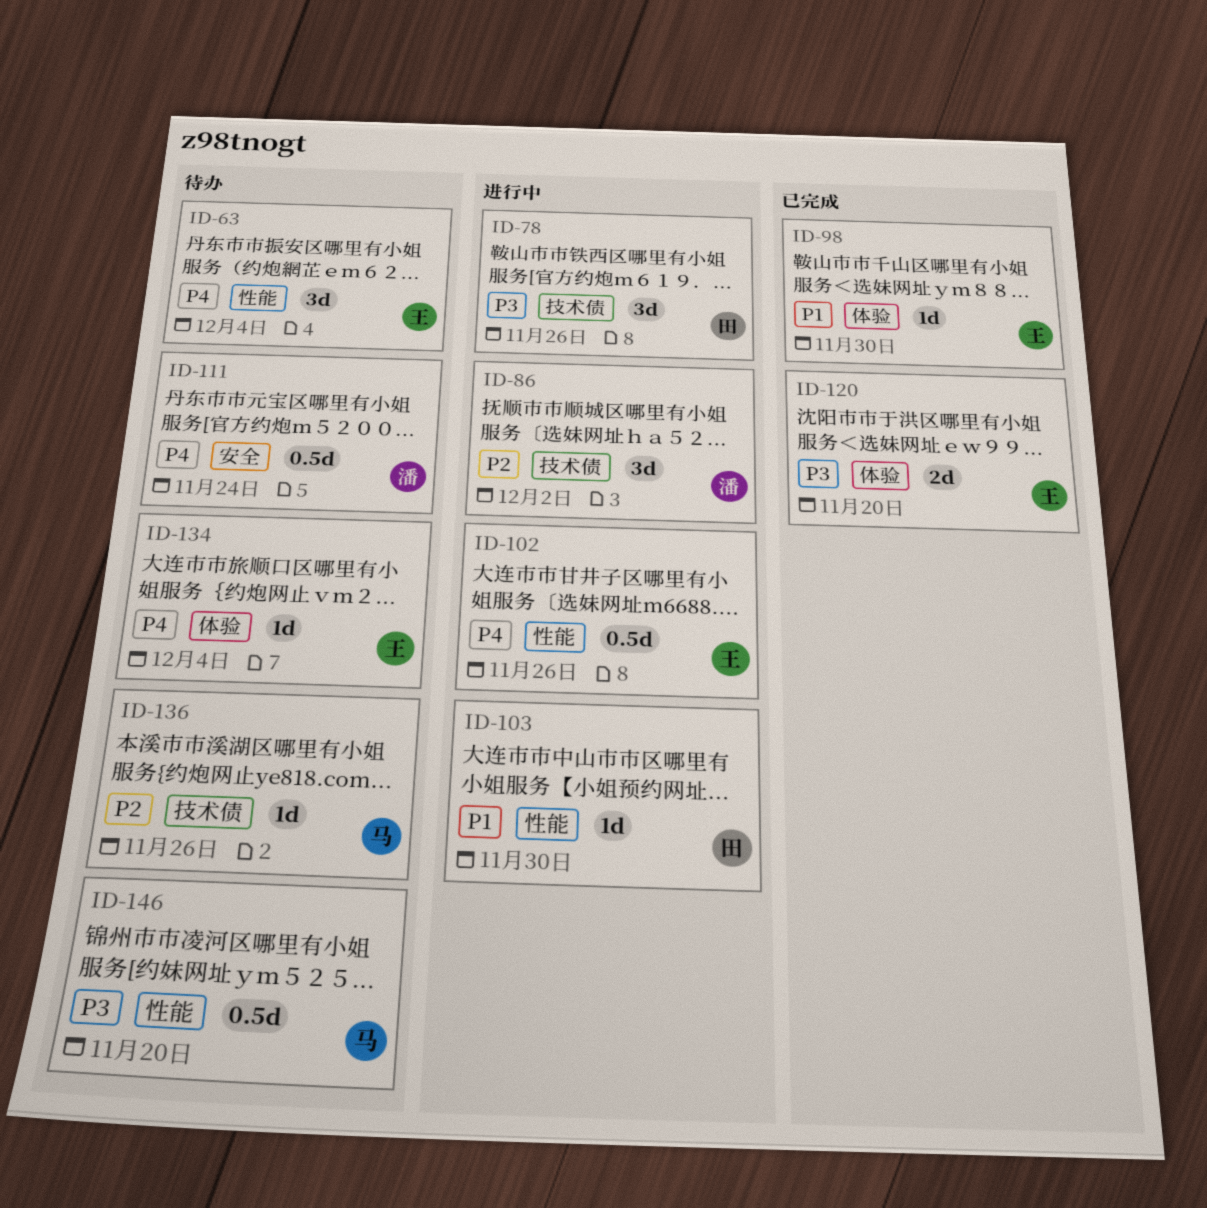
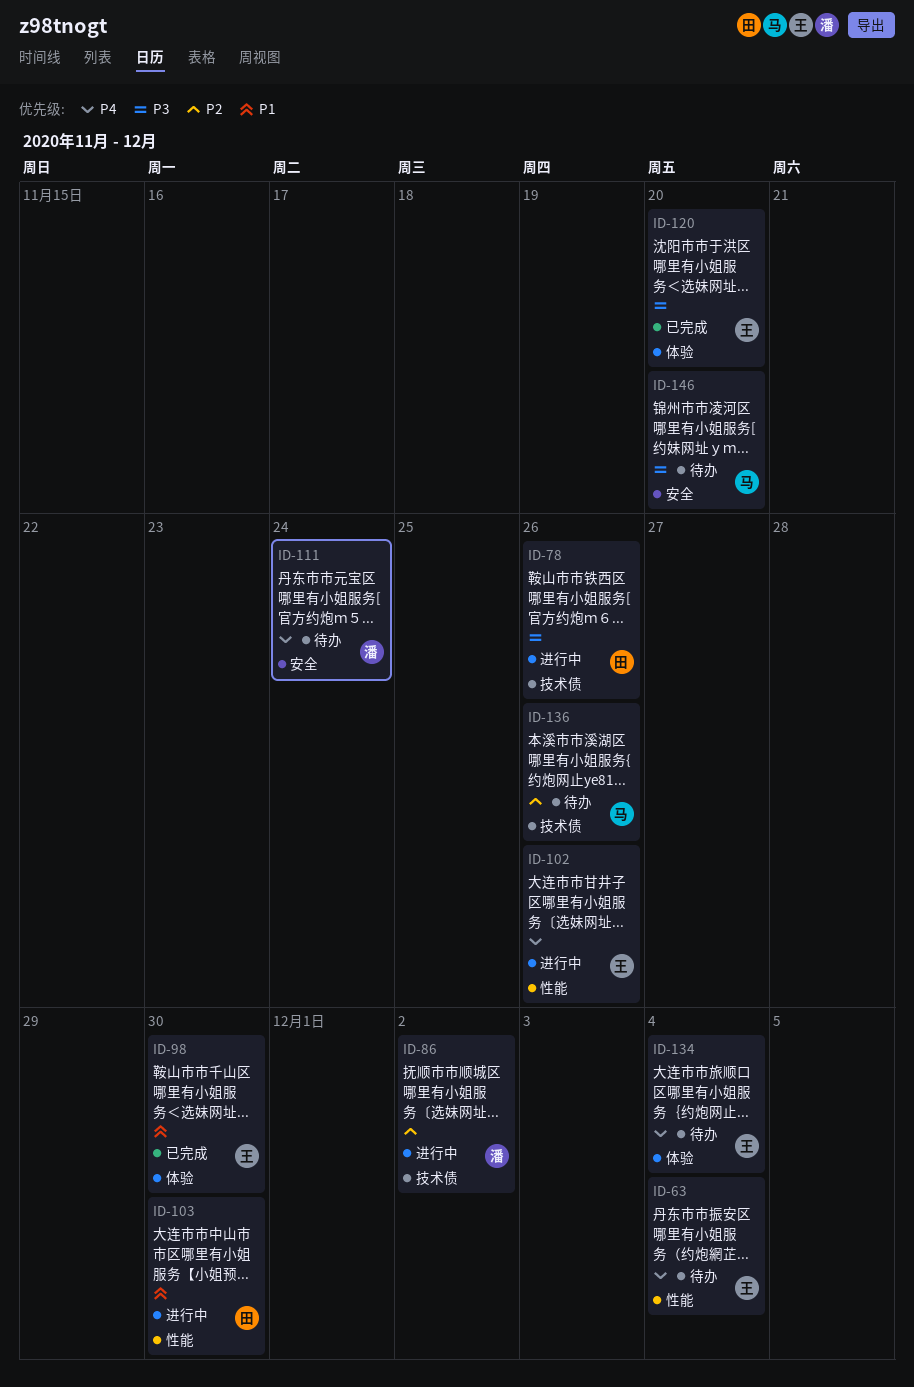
ID-146, label: 性能 -> 安全

